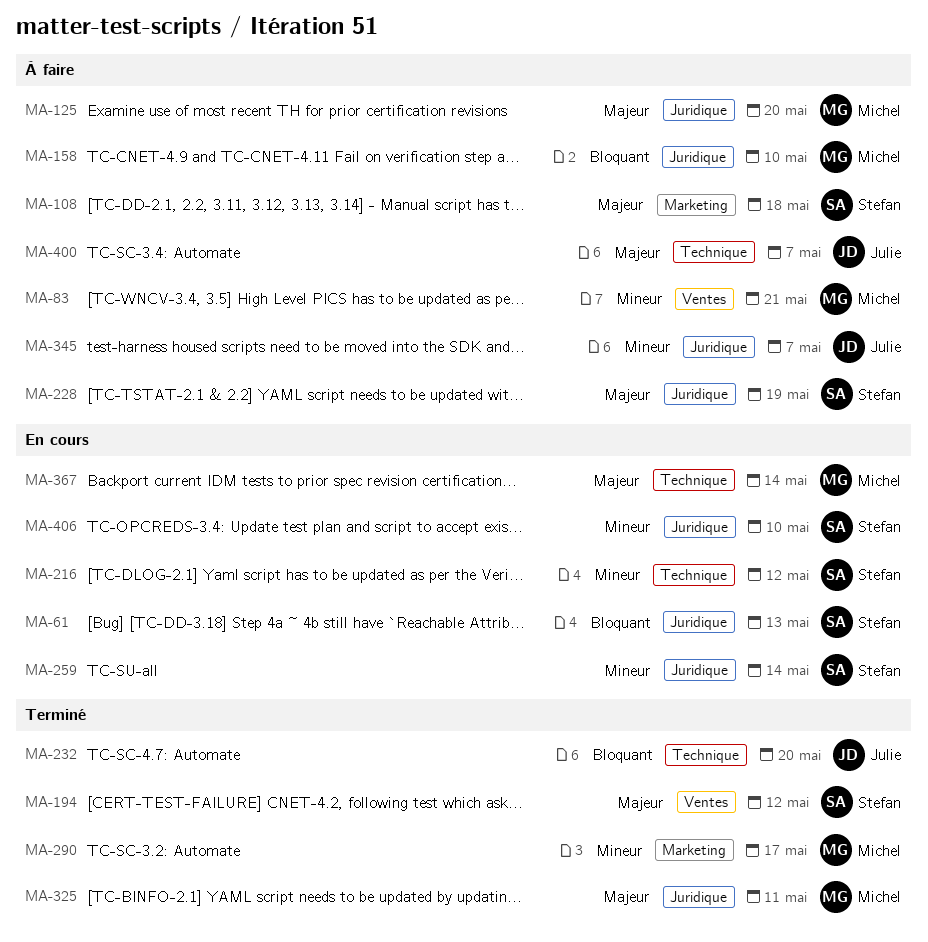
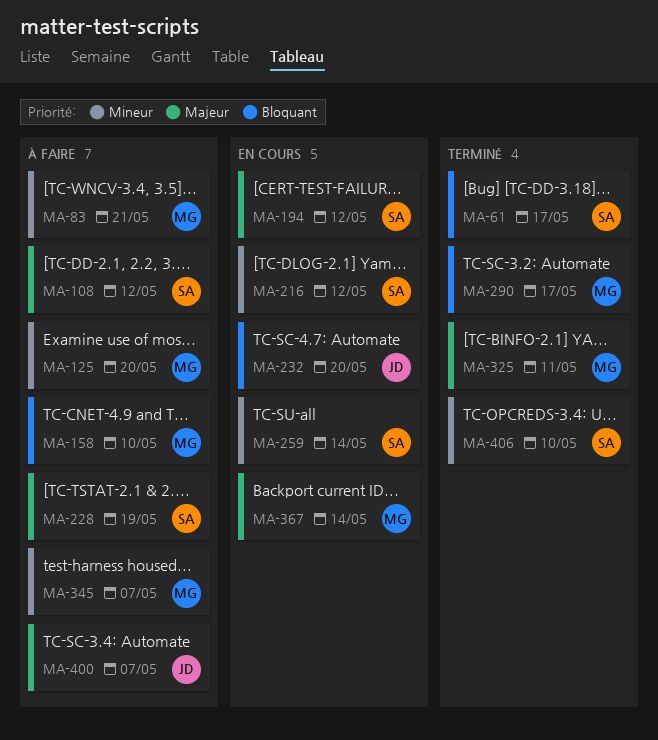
MA-61, status: En cours -> Terminé
MA-61, due: May 13 -> May 17
MA-108, due: May 18 -> May 12
MA-125, priority: Majeur -> Mineur
MA-194, status: Terminé -> En cours
MA-232, status: Terminé -> En cours
MA-290, priority: Mineur -> Bloquant
MA-345, owner: Julie -> Michel
MA-406, status: En cours -> Terminé

